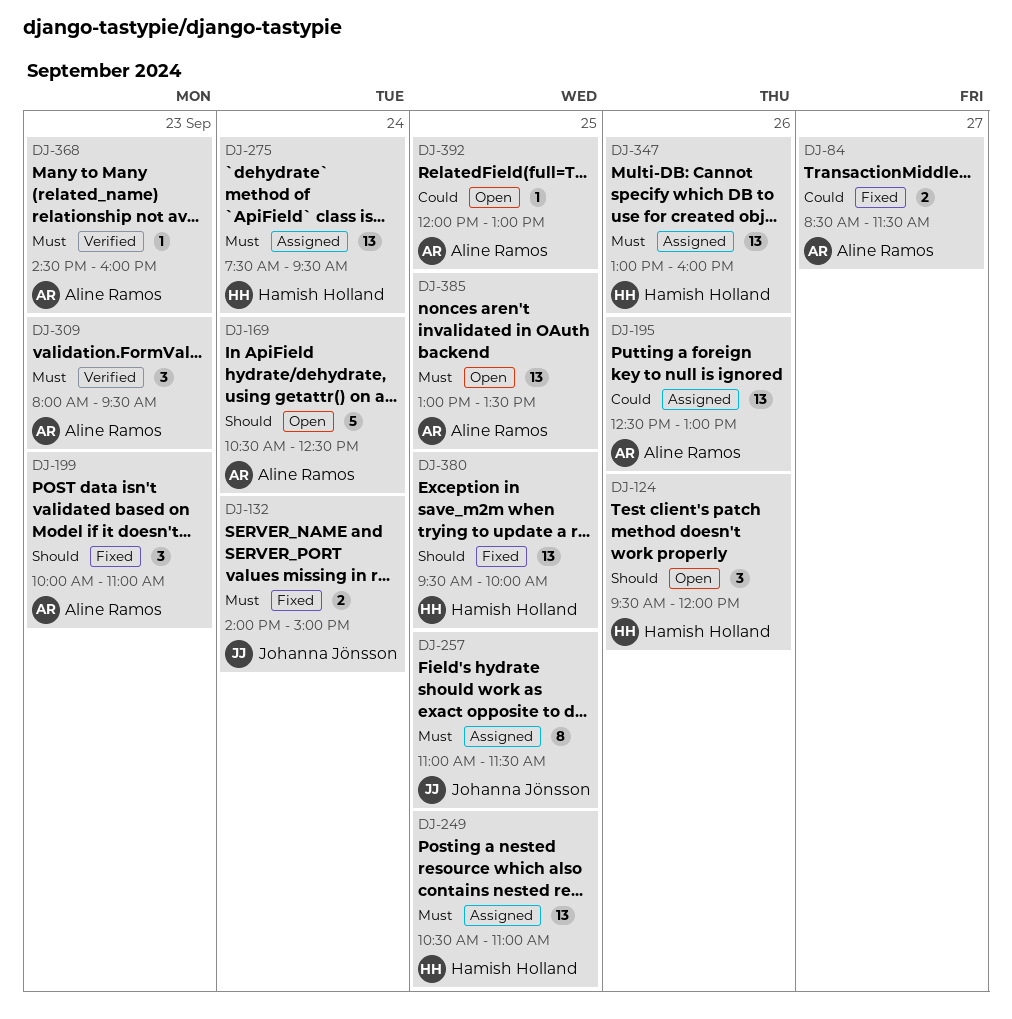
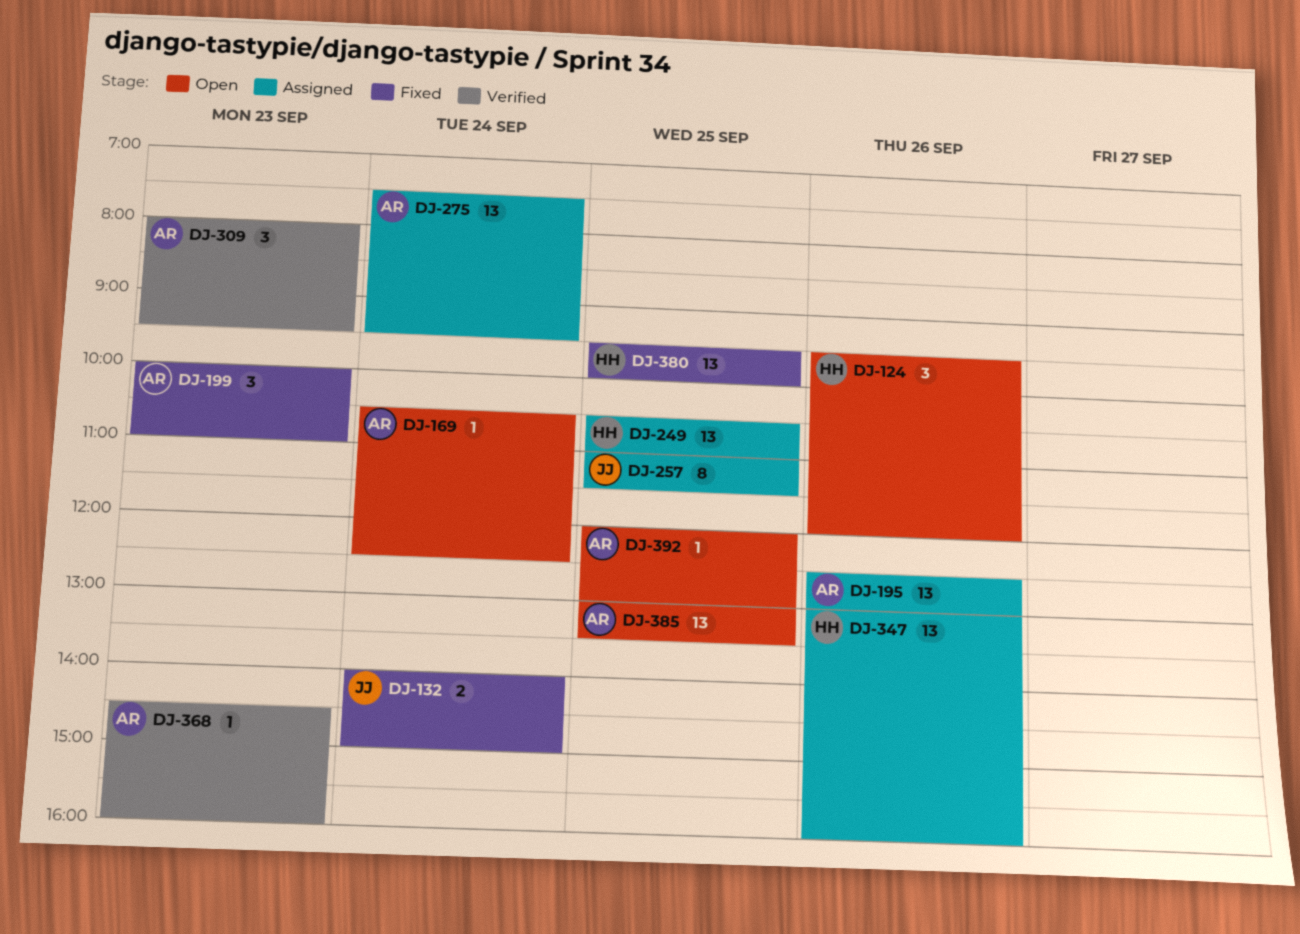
DJ-84: present -> none
DJ-169, estimate: 5 -> 1
DJ-275, owner: Hamish Holland -> Aline Ramos

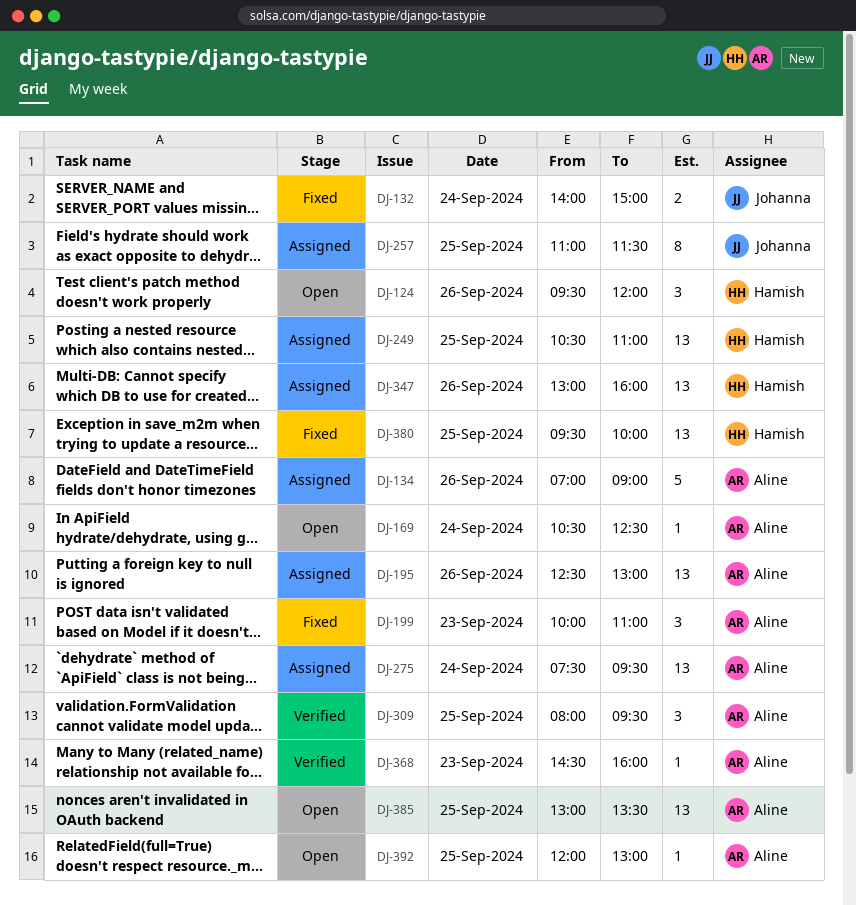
DJ-134: none -> present
DJ-309, day: Sep 23 -> Sep 25

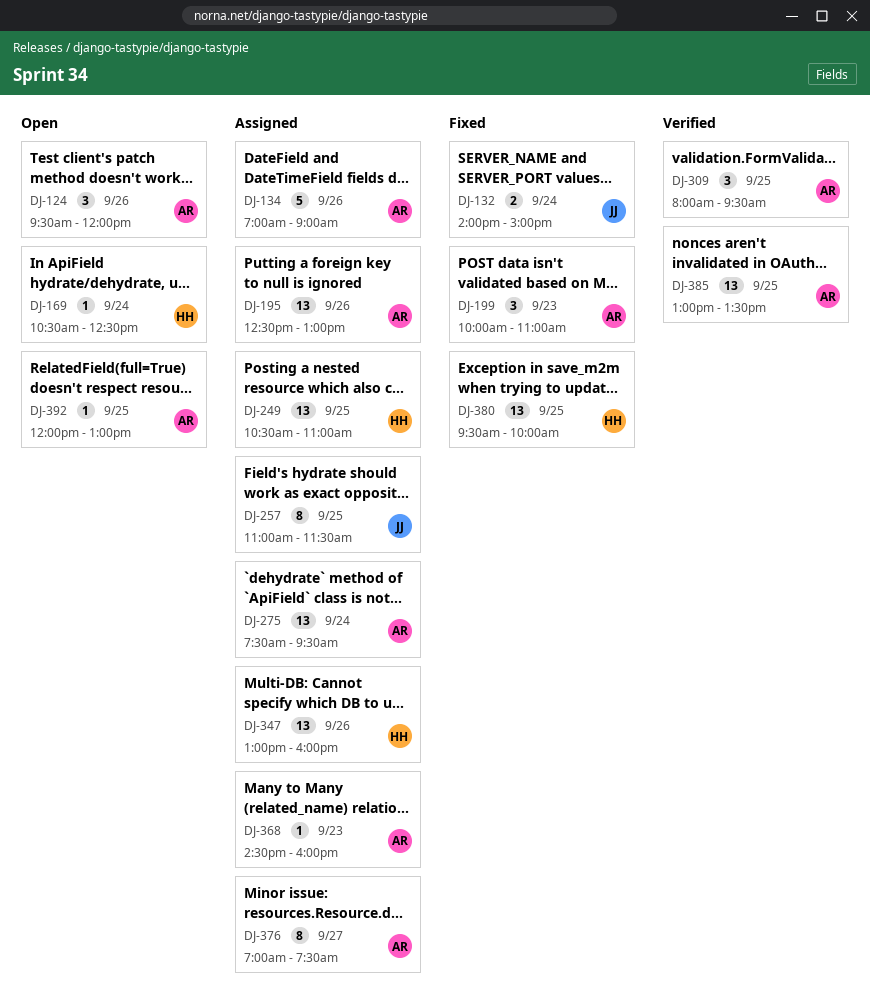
DJ-124, owner: Hamish -> Aline
DJ-169, owner: Aline -> Hamish
DJ-368, status: Verified -> Assigned
DJ-376: none -> present
DJ-385, status: Open -> Verified

